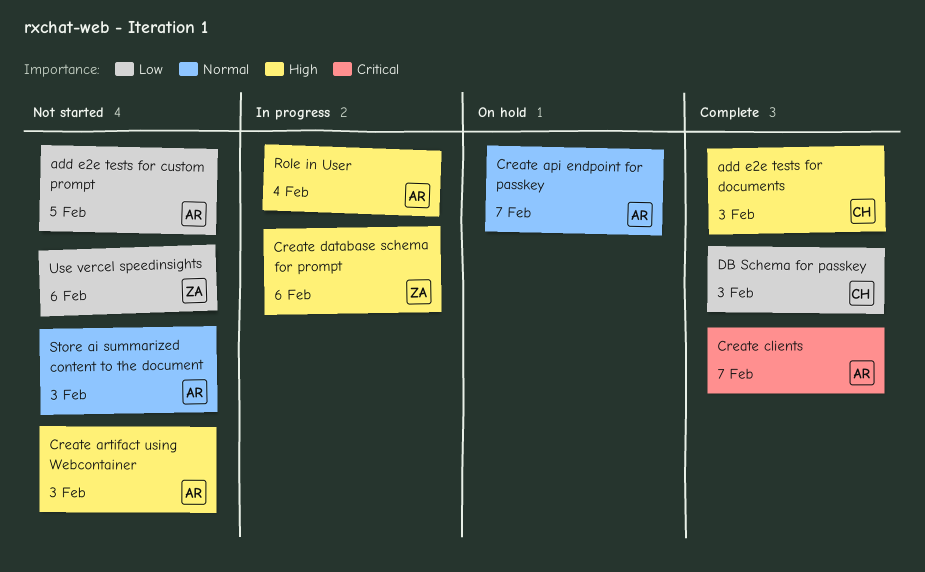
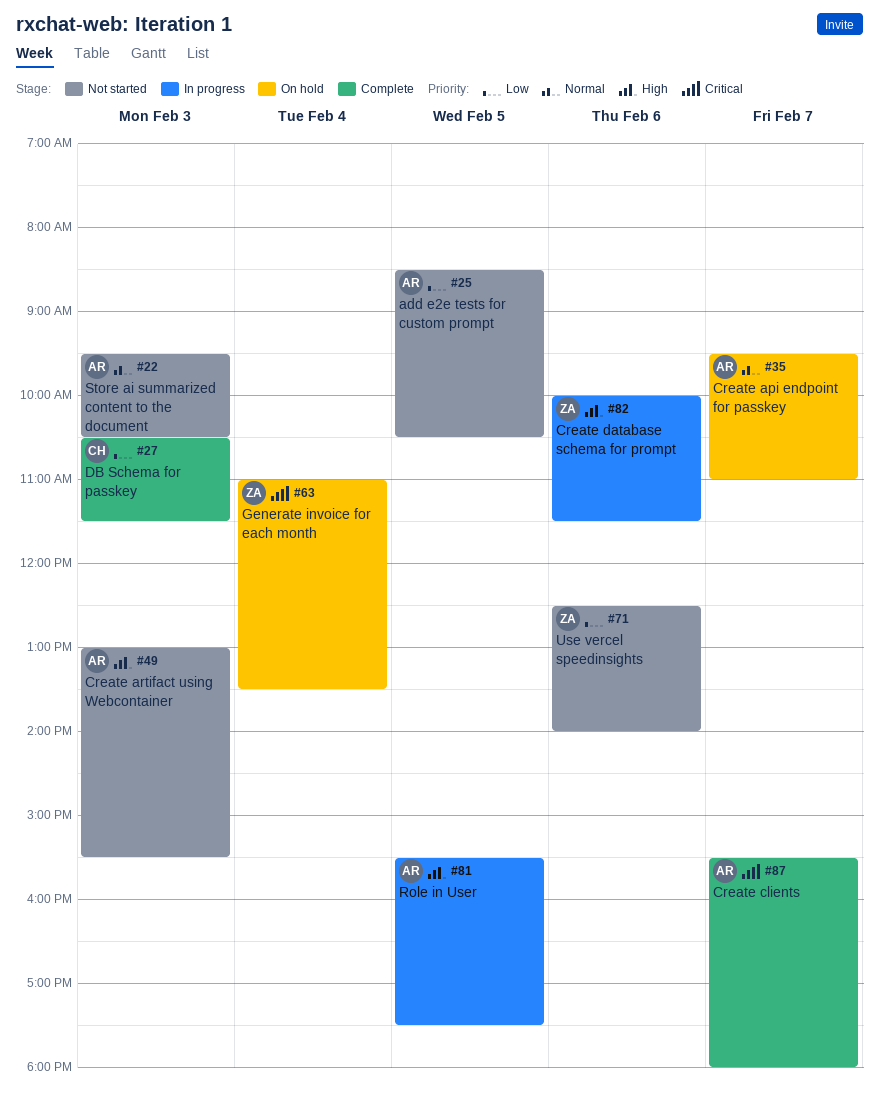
add e2e tests for documents: present -> none
Generate invoice for each month: none -> present
Role in User, day: Feb 4 -> Feb 5

